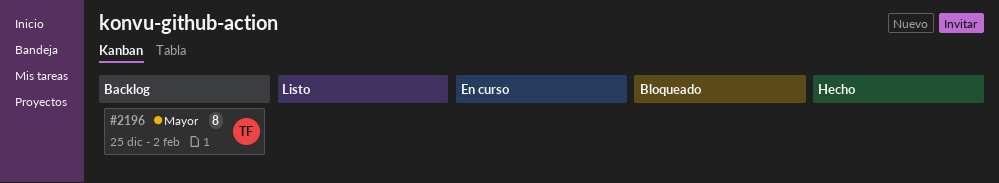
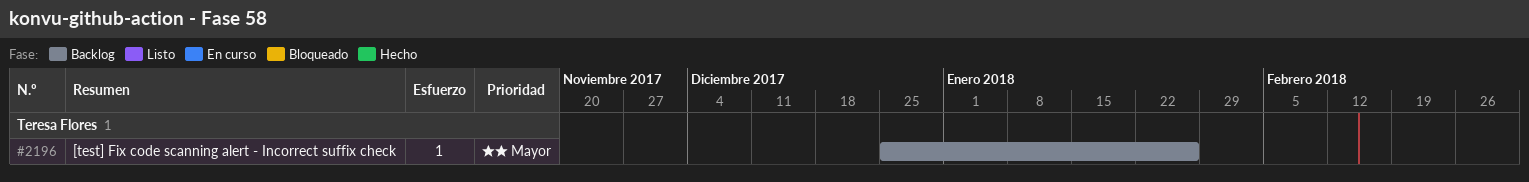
#2196, estimate: 8 -> 1
#2196, due: Feb 2 -> Jan 26

